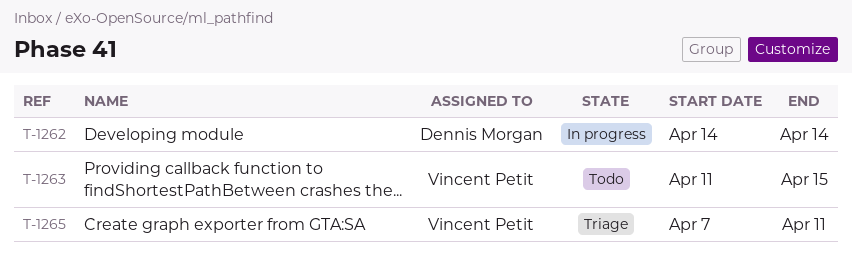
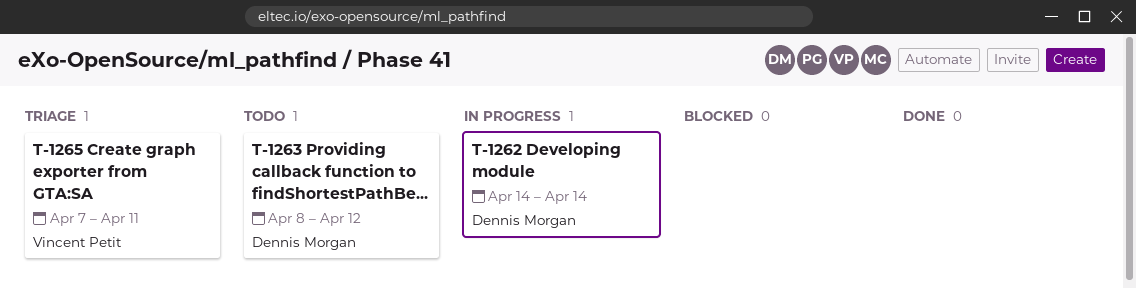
T-1263, owner: Vincent Petit -> Dennis Morgan
T-1263, start: Apr 11 -> Apr 8
T-1263, due: Apr 15 -> Apr 12

